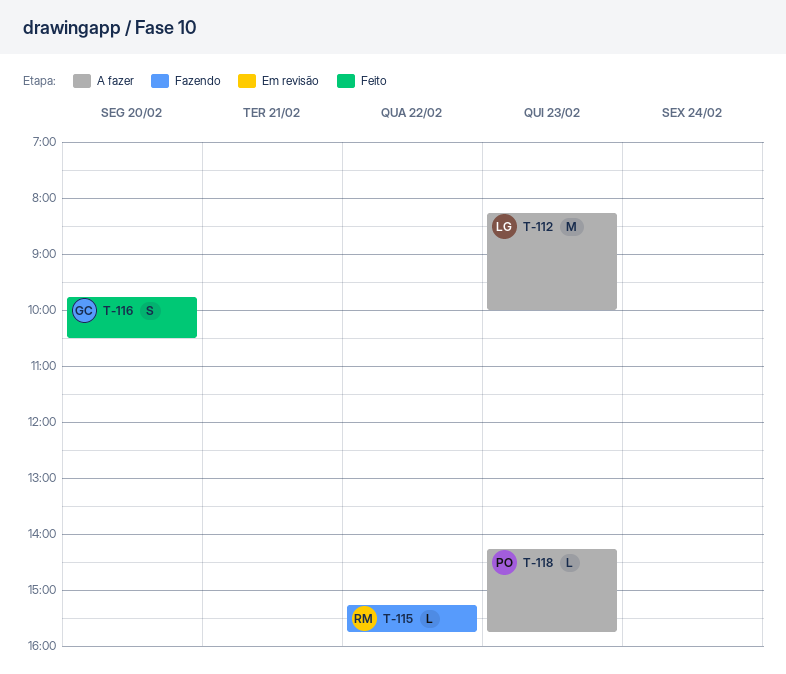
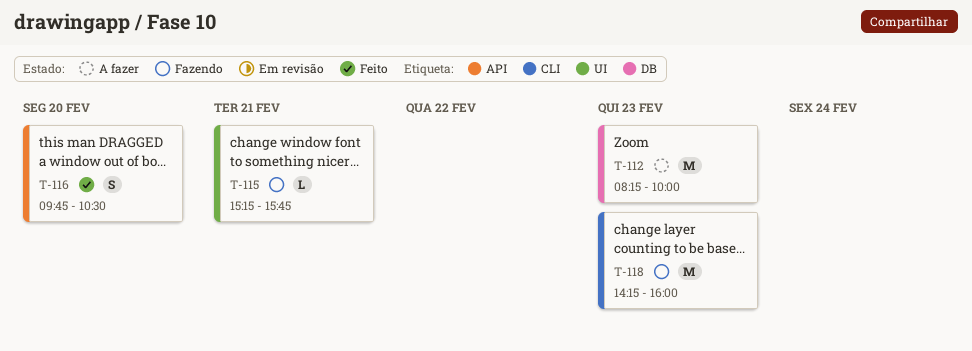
T-115, day: Feb 22 -> Feb 21
T-118, status: A fazer -> Fazendo
T-118, estimate: L -> M
T-118, ends: 15:45 -> 16:00

